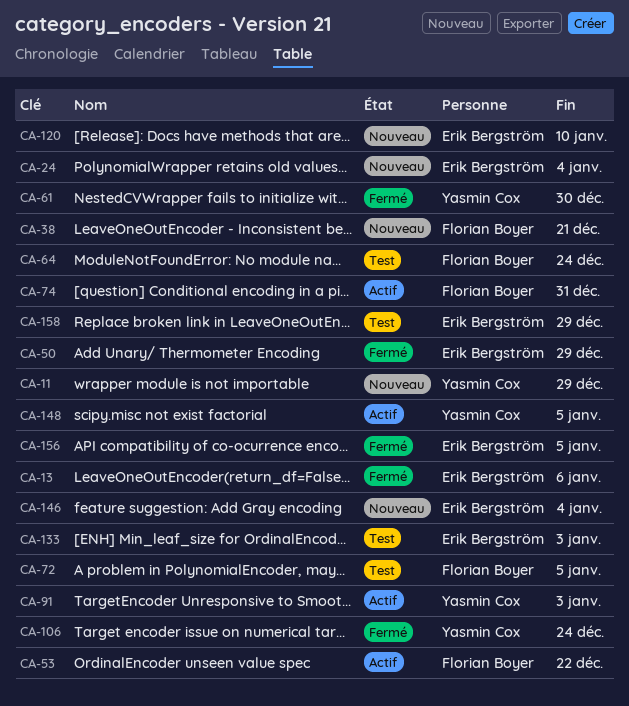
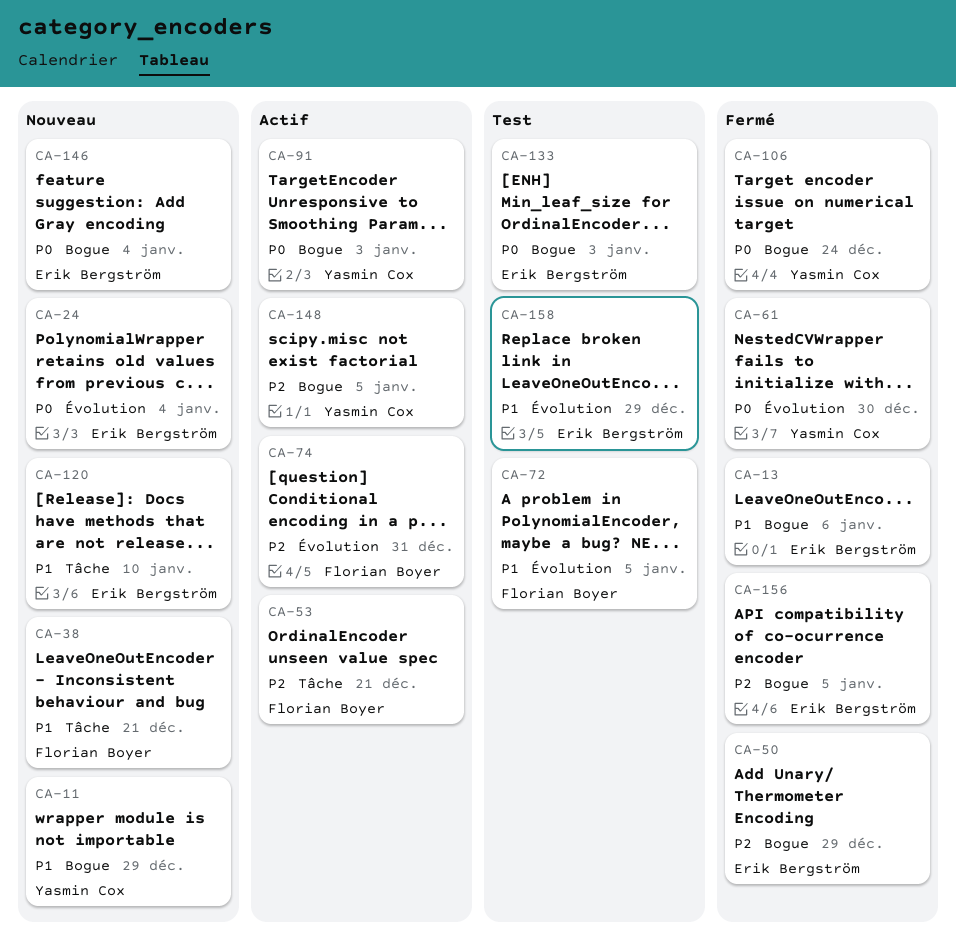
CA-53, due: Dec 22 -> Dec 21
CA-64: present -> none

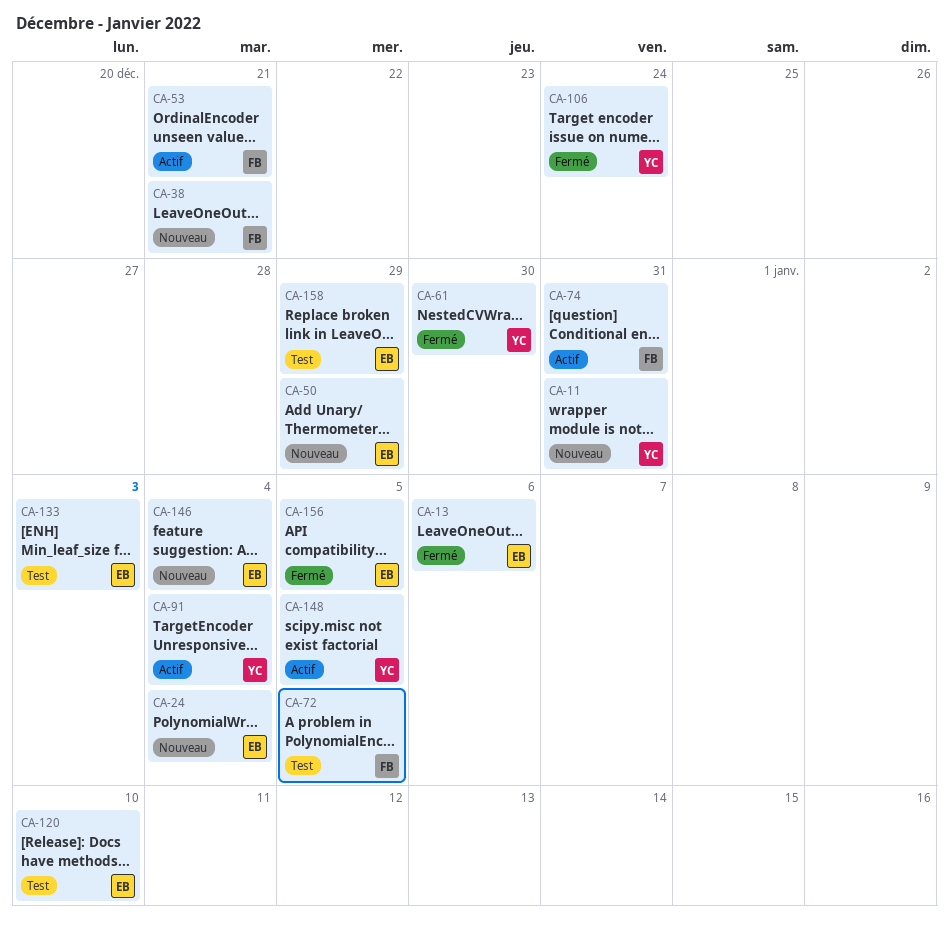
CA-11, due: Dec 29 -> Dec 31
CA-50, status: Fermé -> Nouveau
CA-91, due: Jan 3 -> Jan 4
CA-120, status: Nouveau -> Test

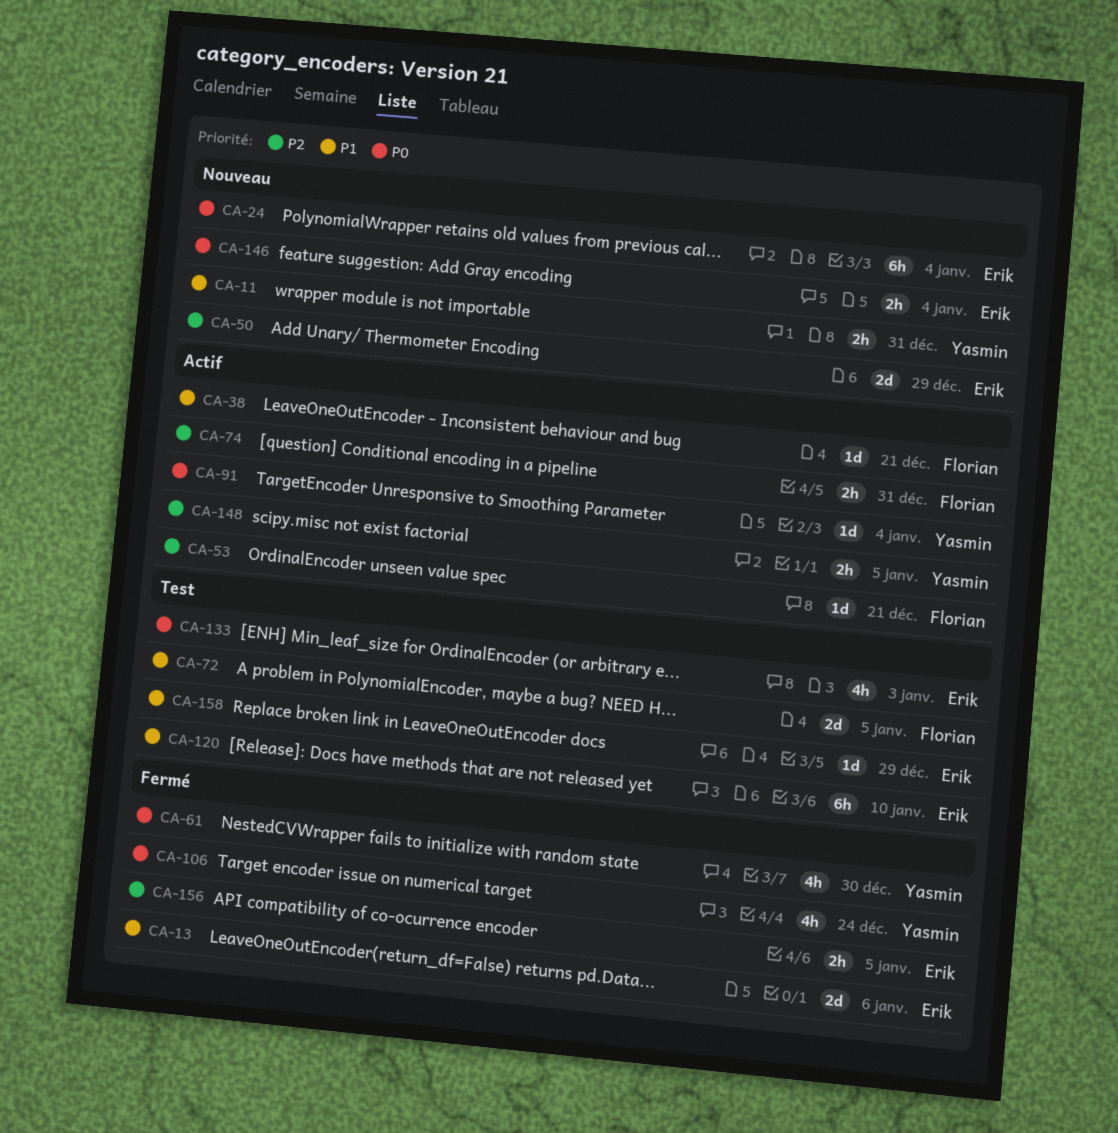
CA-38, status: Nouveau -> Actif

